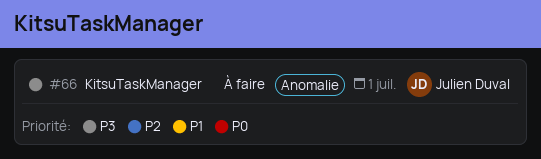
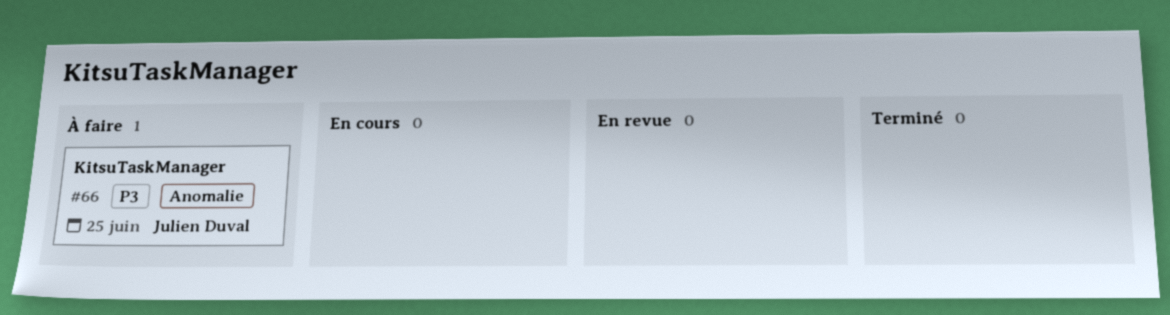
#66, due: Jul 1 -> Jun 25

